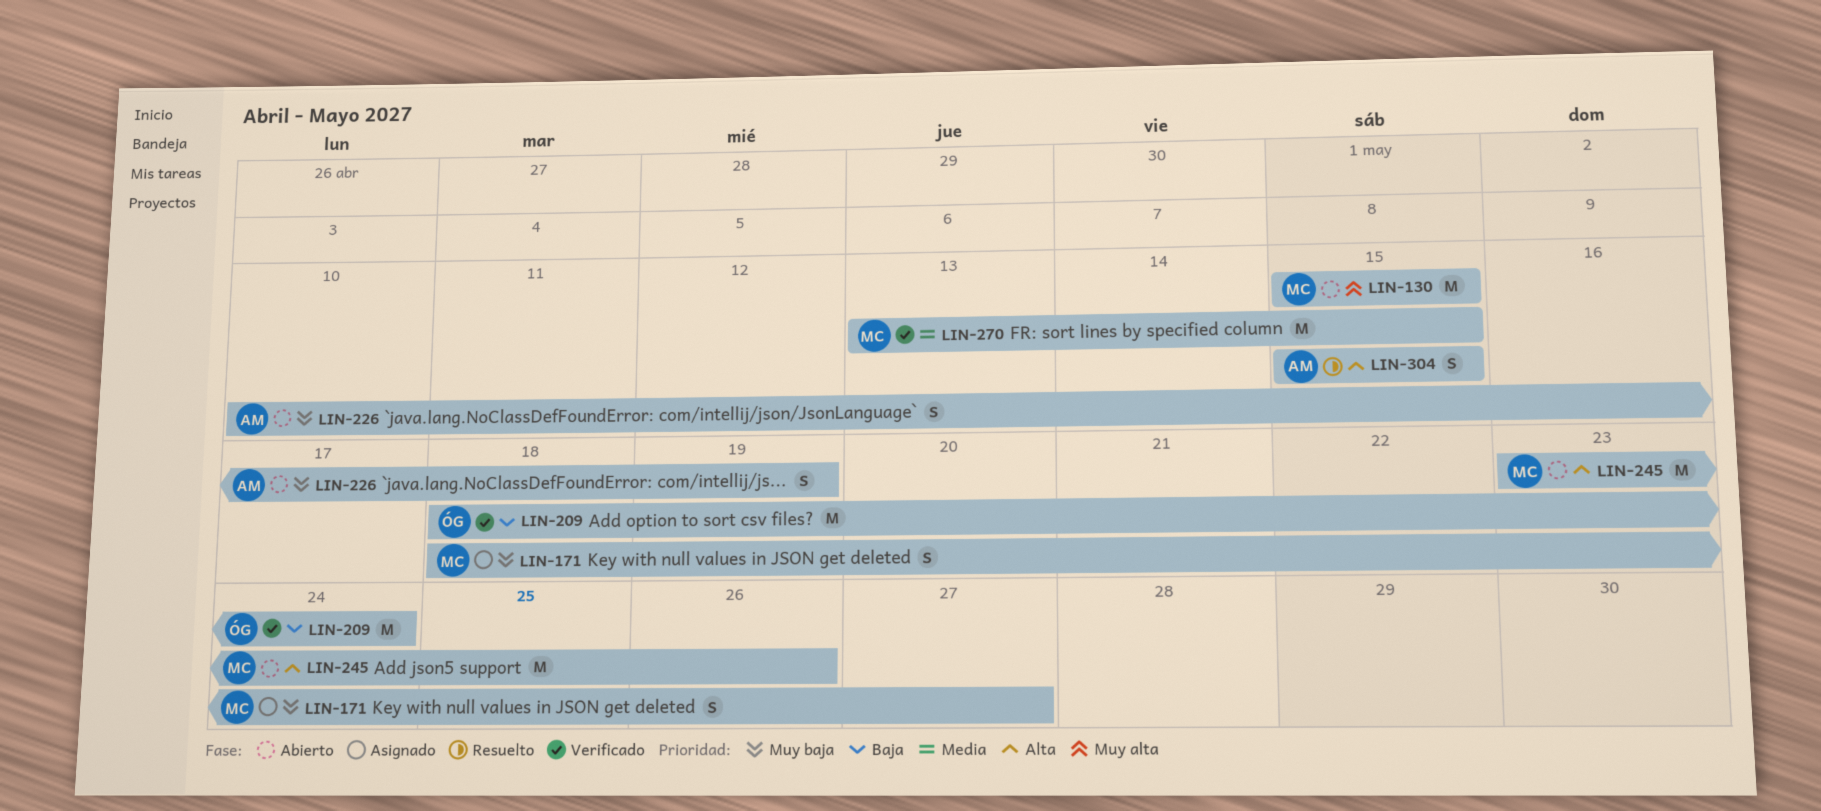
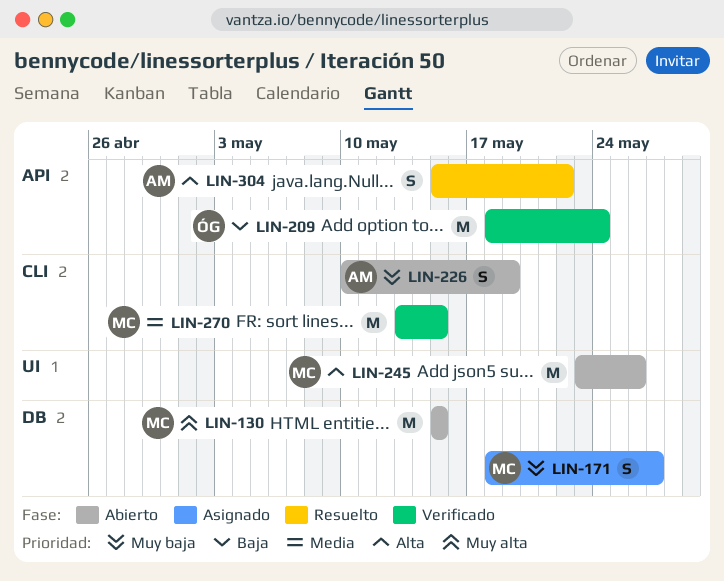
LIN-304, due: May 15 -> May 22

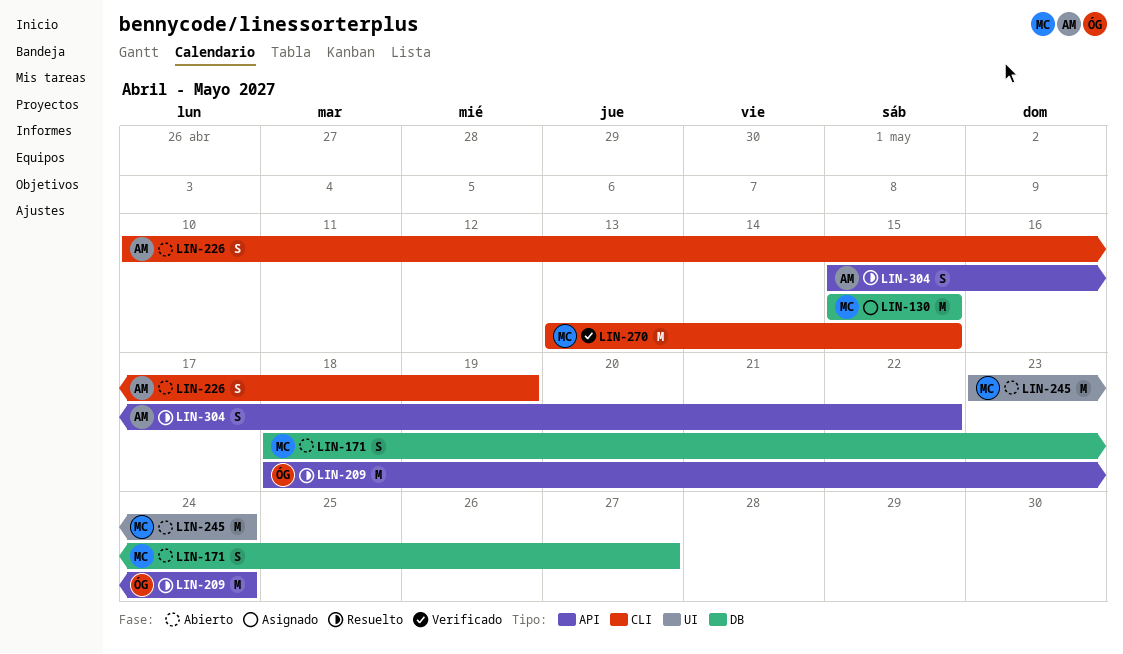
LIN-130, status: Abierto -> Asignado
LIN-171, status: Asignado -> Abierto
LIN-209, status: Verificado -> Resuelto
LIN-245, due: May 26 -> May 24

